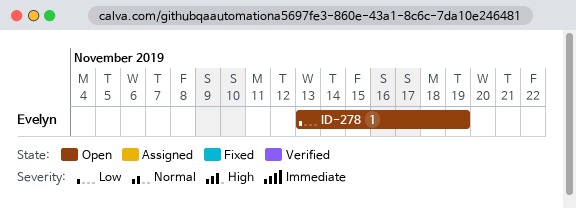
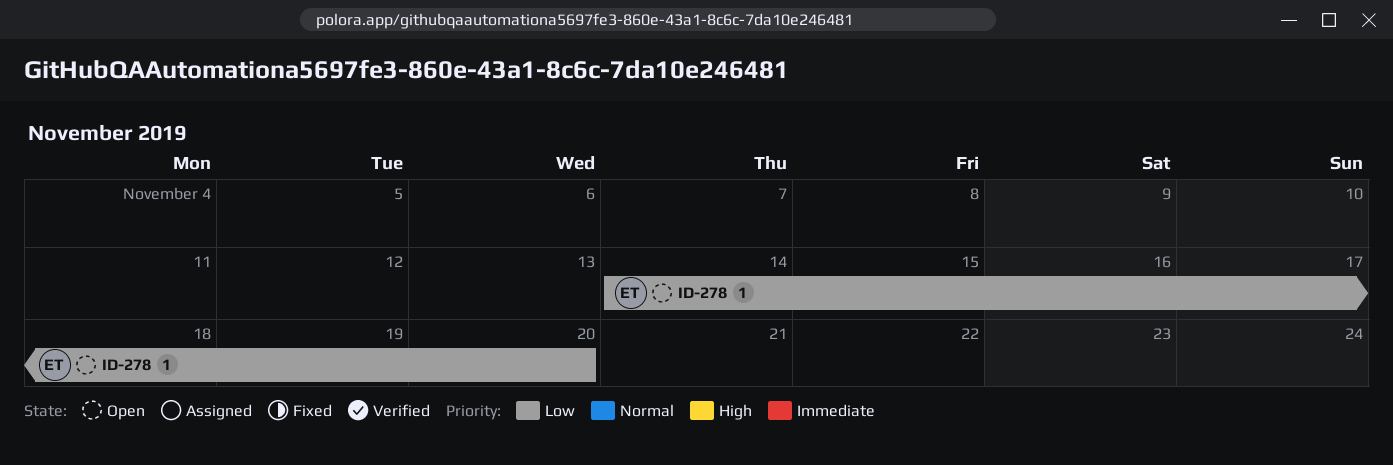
ID-278, start: Nov 13 -> Nov 14
ID-278, due: Nov 19 -> Nov 20

